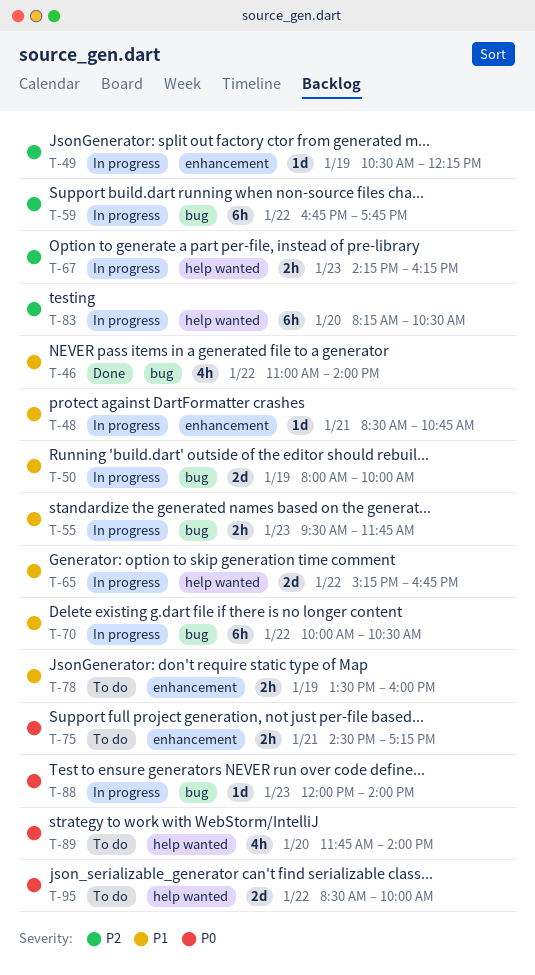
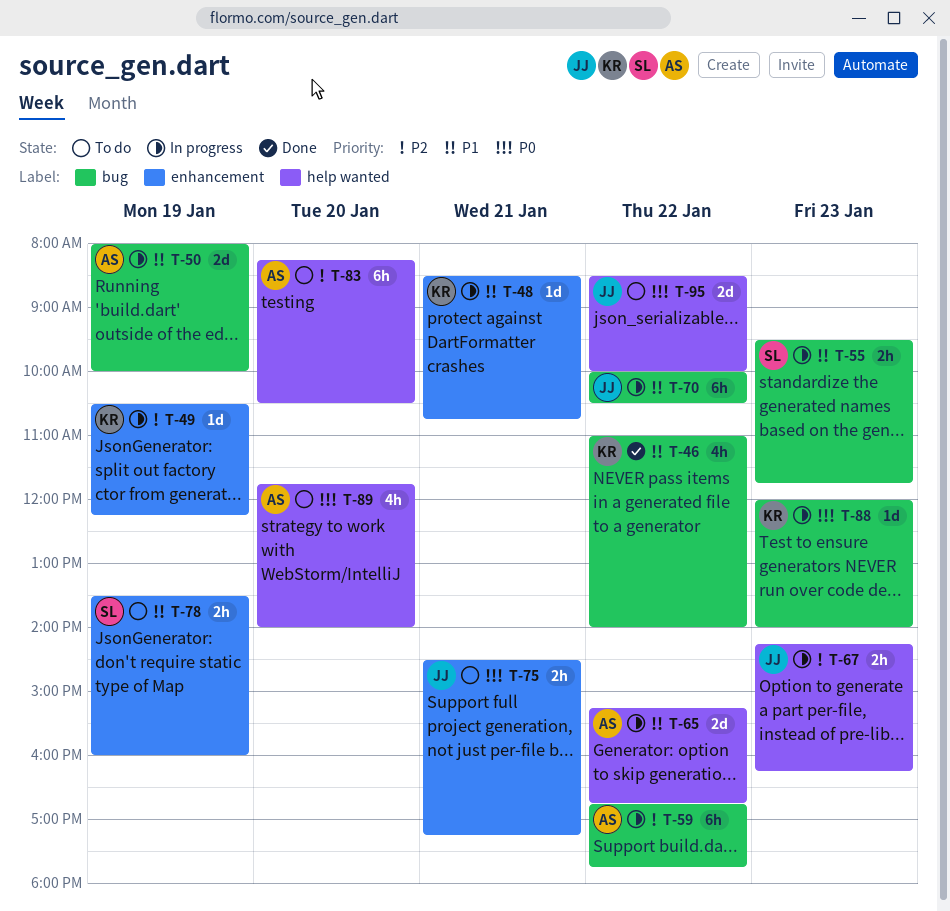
T-83, status: In progress -> To do

